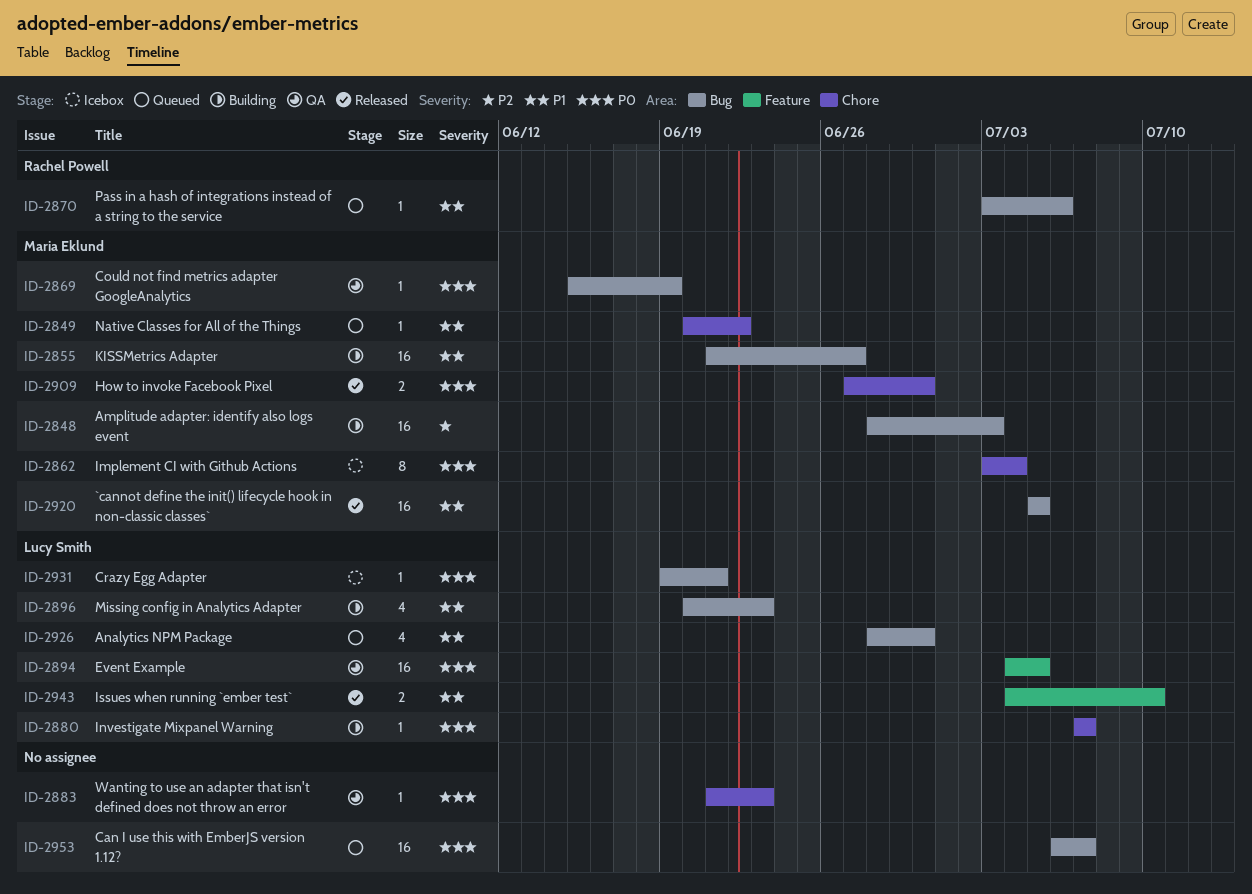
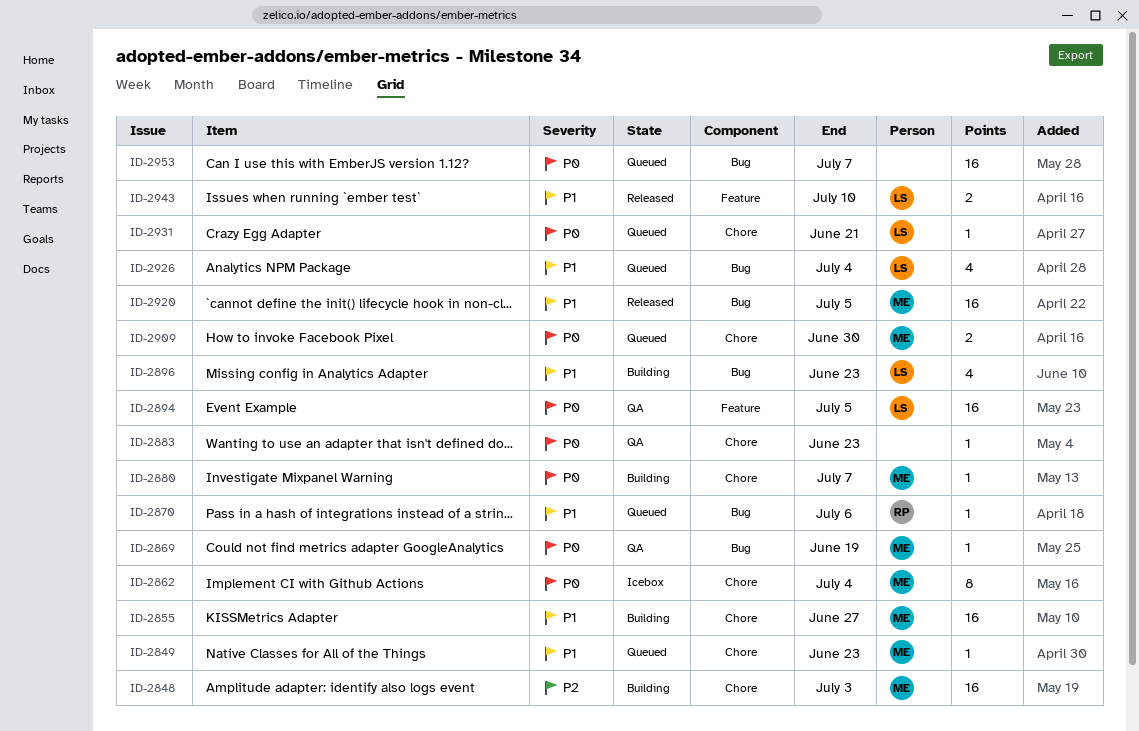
ID-2848, label: Bug -> Chore
ID-2849, due: Jun 22 -> Jun 23
ID-2855, label: Bug -> Chore
ID-2880, owner: Lucy Smith -> Maria Eklund
ID-2909, status: Released -> Queued
ID-2926, due: Jun 30 -> Jul 4
ID-2931, status: Icebox -> Queued
ID-2931, label: Bug -> Chore

